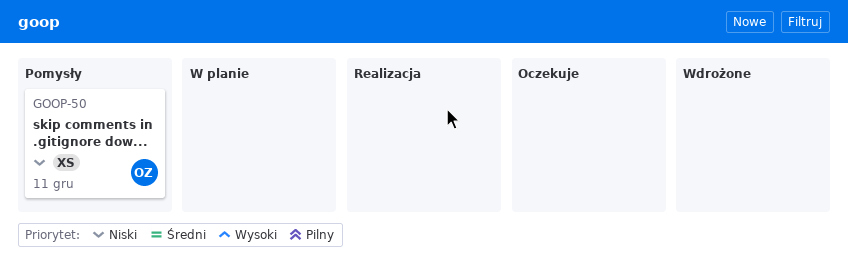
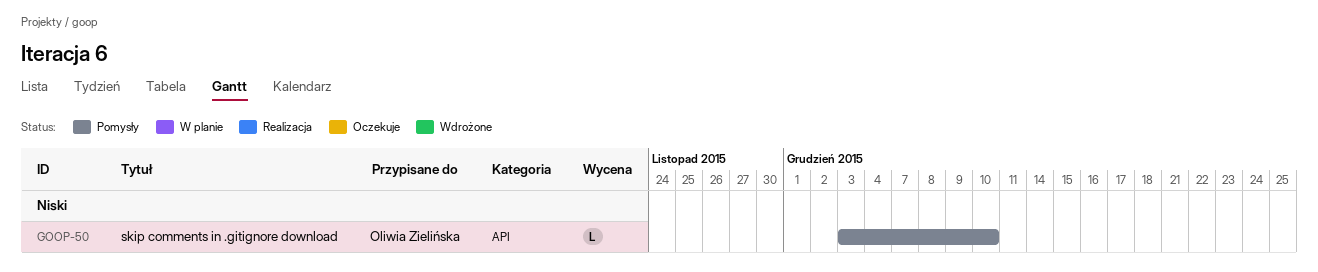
GOOP-50, estimate: XS -> L
GOOP-50, due: Dec 11 -> Dec 10

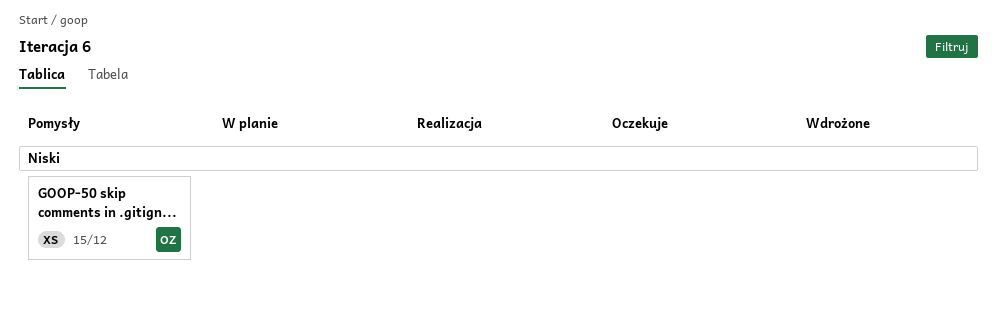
GOOP-50, estimate: L -> XS
GOOP-50, due: Dec 10 -> Dec 15

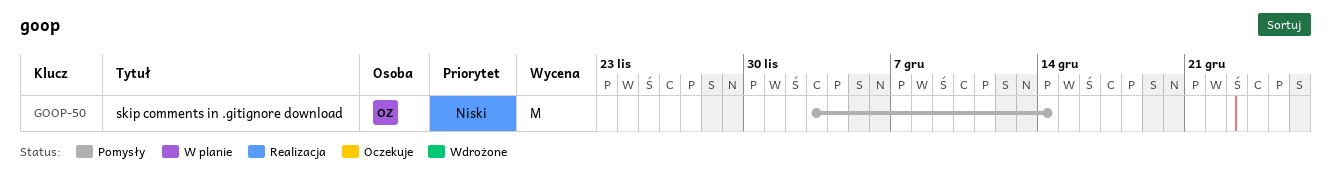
GOOP-50, estimate: XS -> M
GOOP-50, due: Dec 15 -> Dec 14

